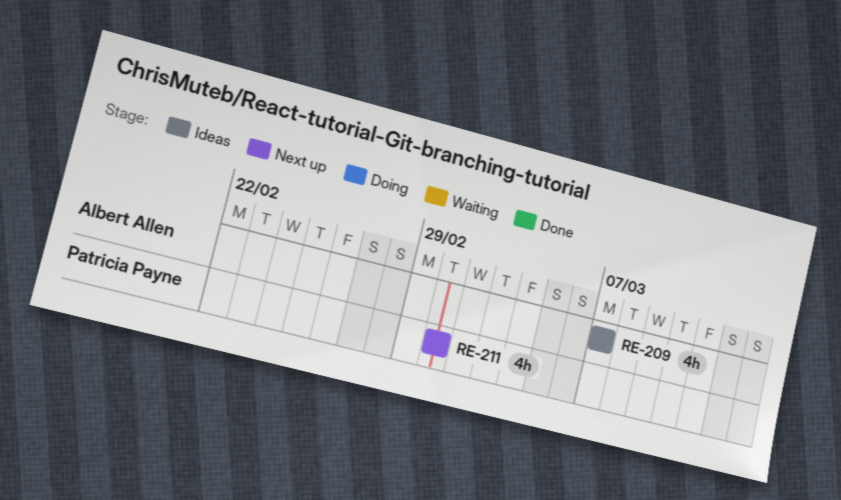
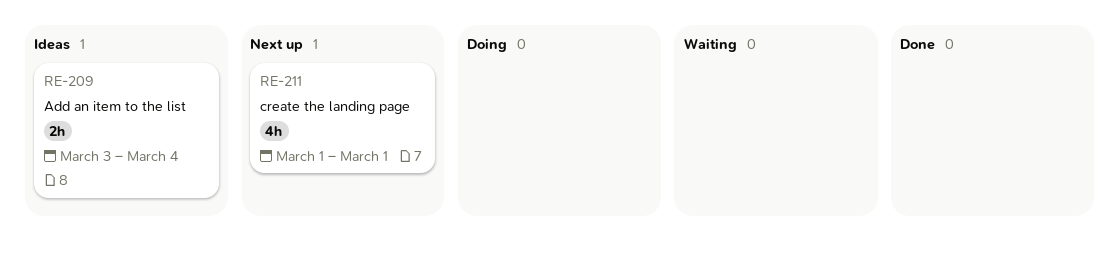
RE-209, estimate: 4h -> 2h
RE-209, start: Mar 7 -> Mar 3
RE-209, due: Mar 7 -> Mar 4

